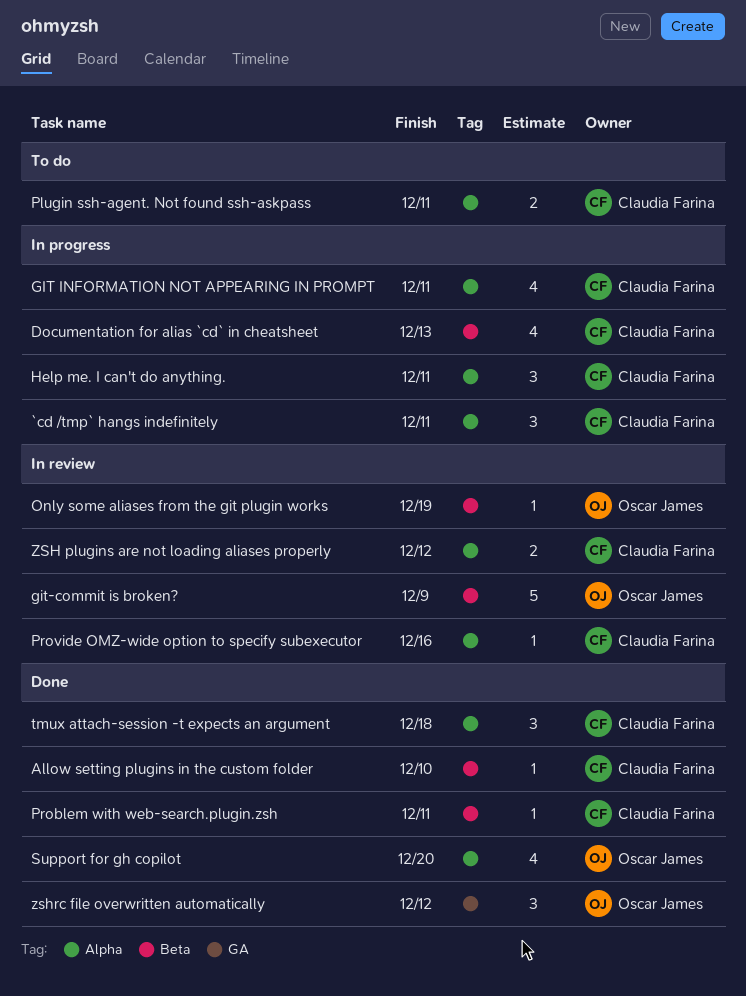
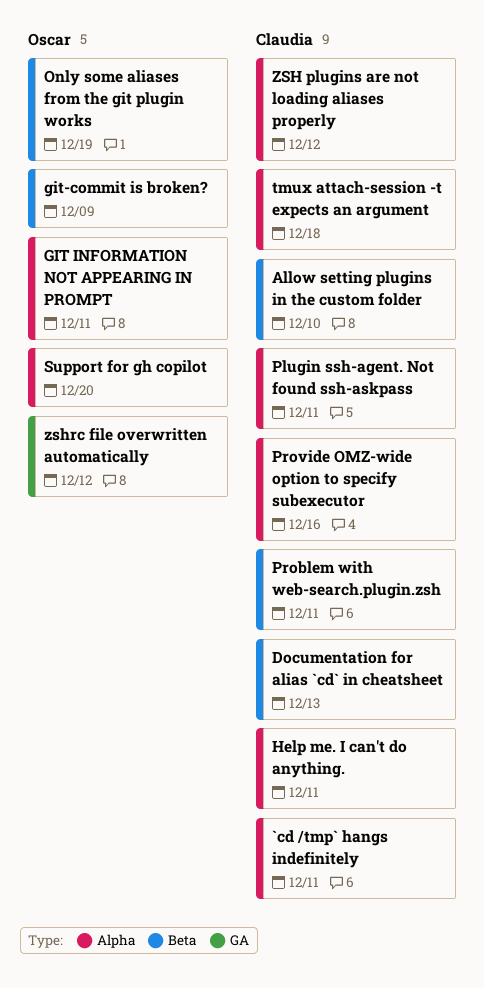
GIT INFORMATION NOT APPEARING IN PROMPT, owner: Claudia Farina -> Oscar James

